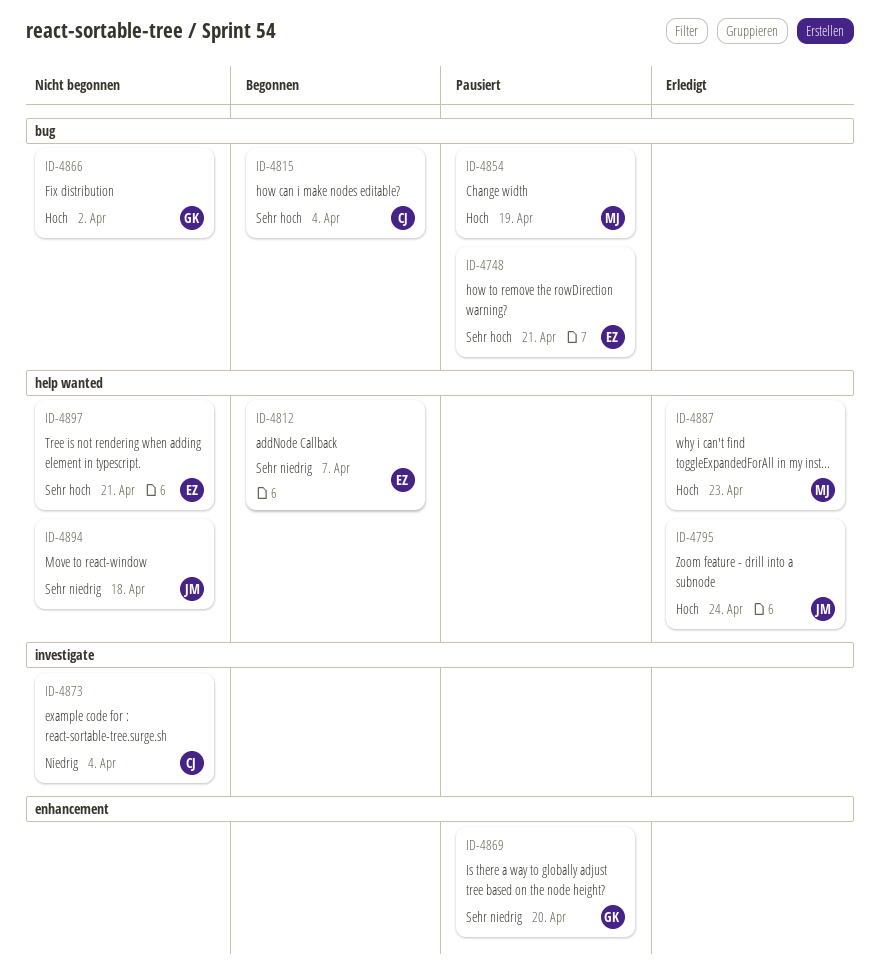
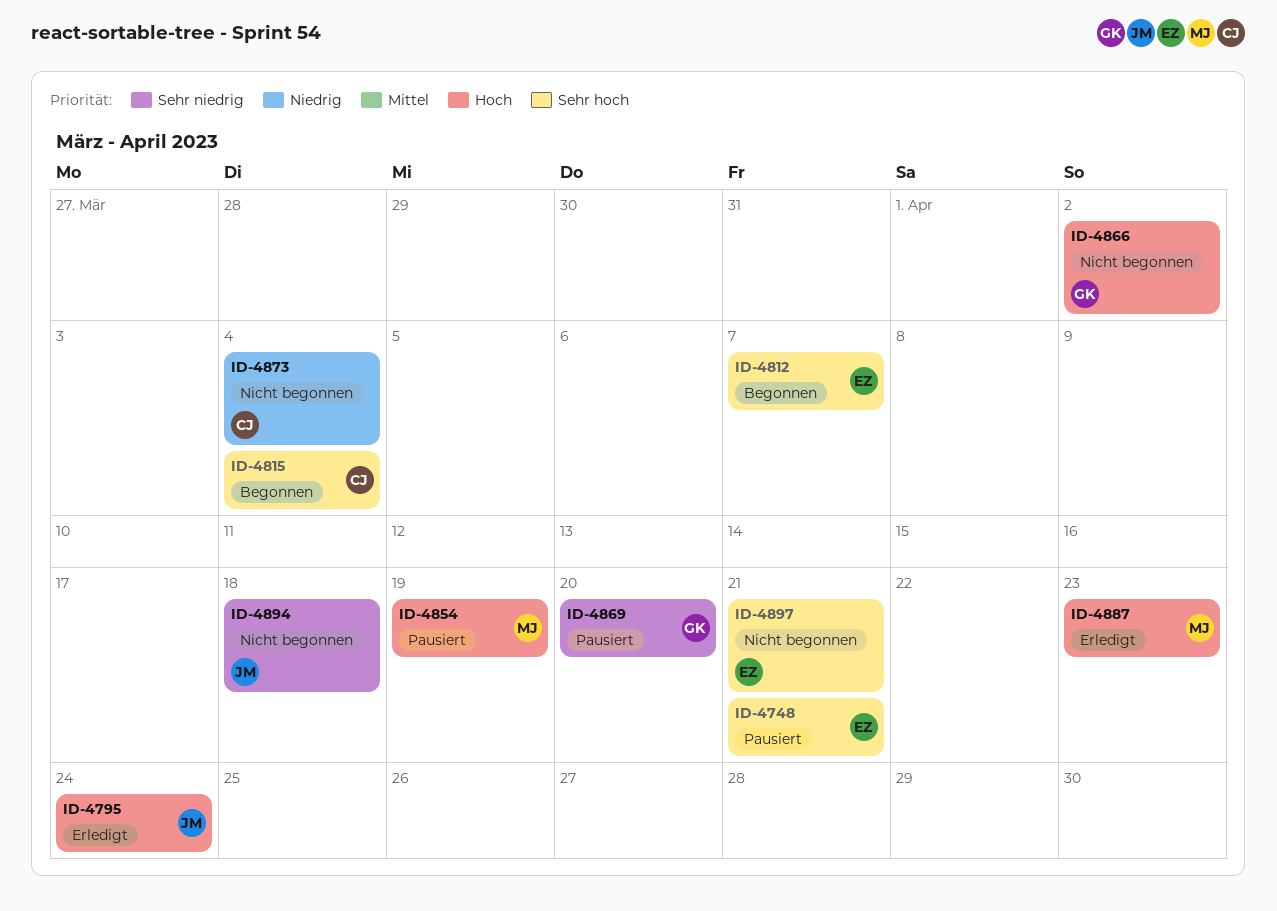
ID-4812, priority: Sehr niedrig -> Sehr hoch

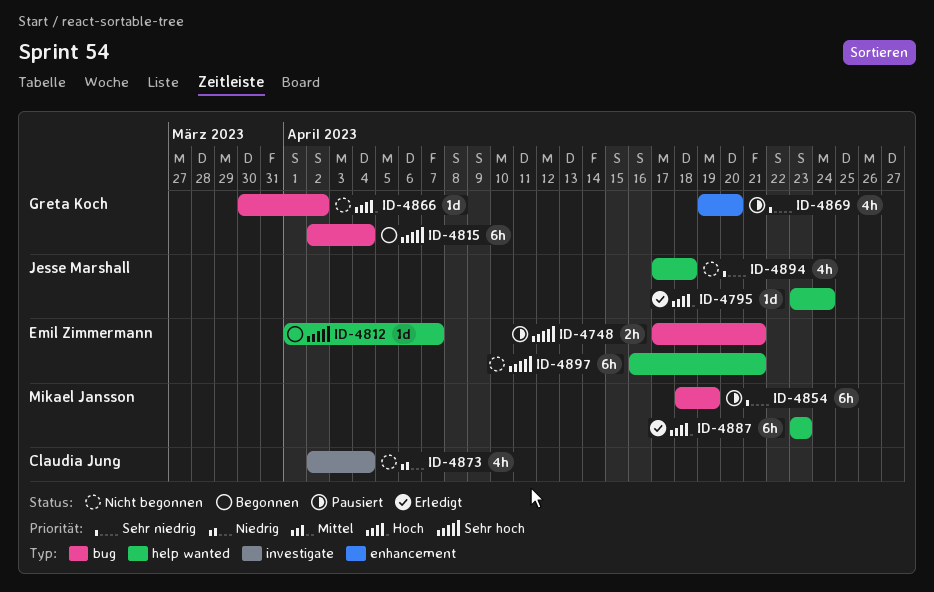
ID-4815, owner: Claudia Jung -> Greta Koch
ID-4854, priority: Hoch -> Sehr niedrig

